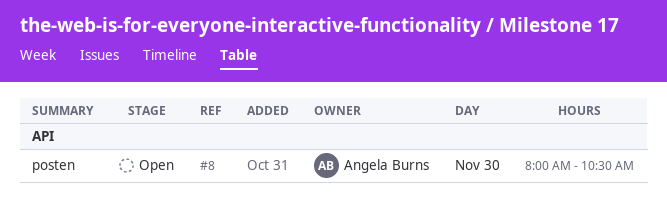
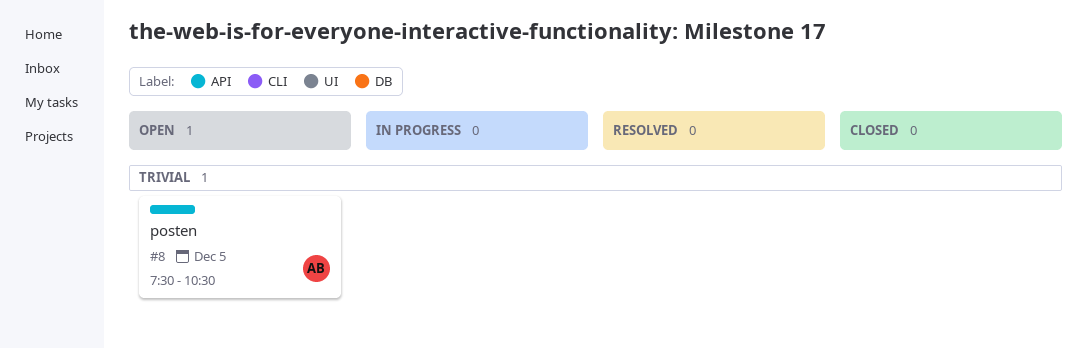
#8, day: Nov 30 -> Dec 5
#8, begins: 08:00 -> 07:30

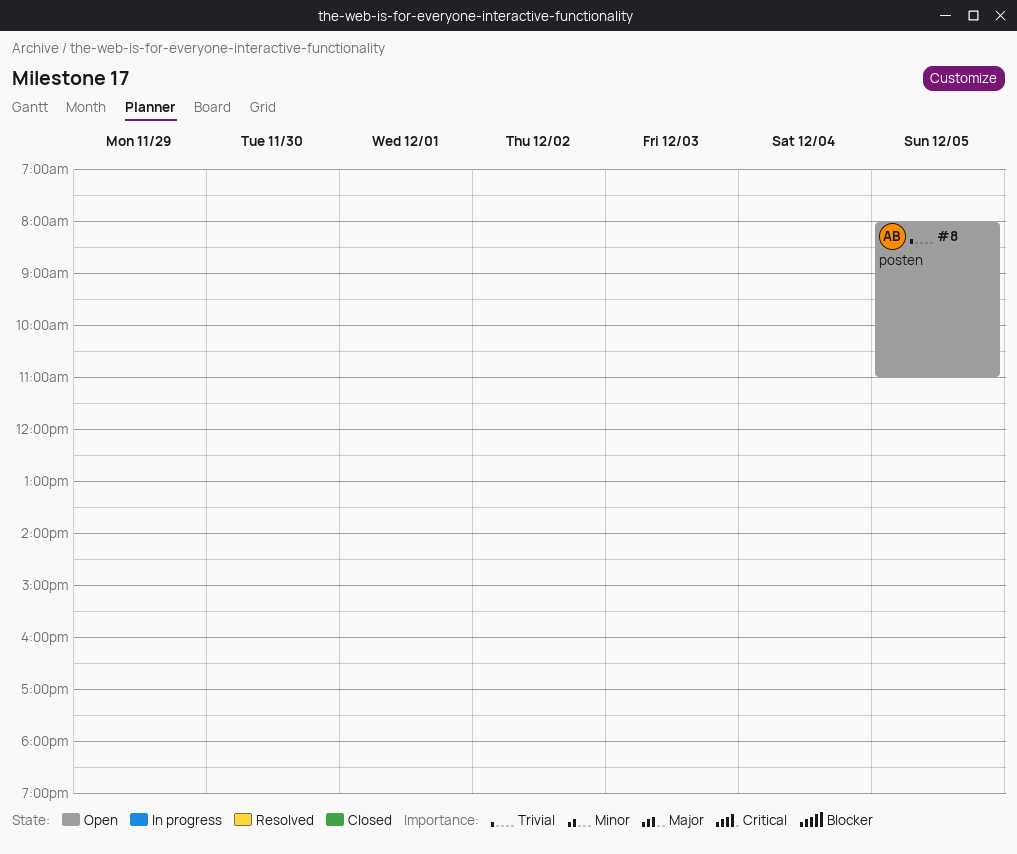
#8, begins: 07:30 -> 08:00
#8, ends: 10:30 -> 11:00

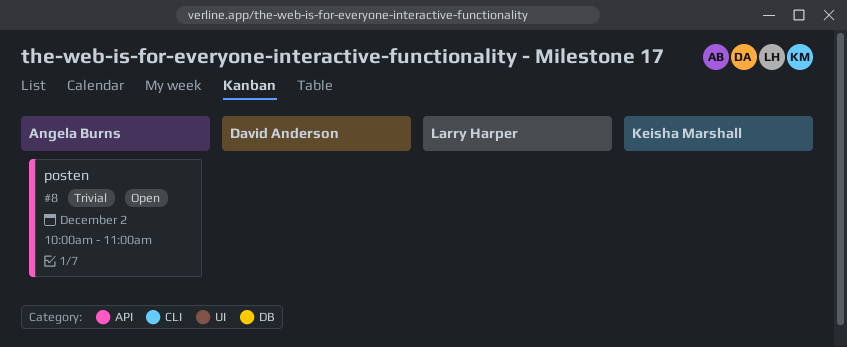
#8, day: Dec 5 -> Dec 2
#8, begins: 08:00 -> 10:00

